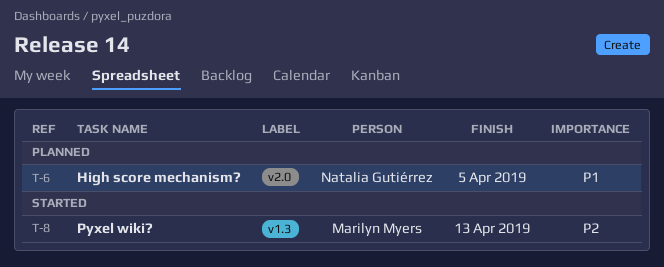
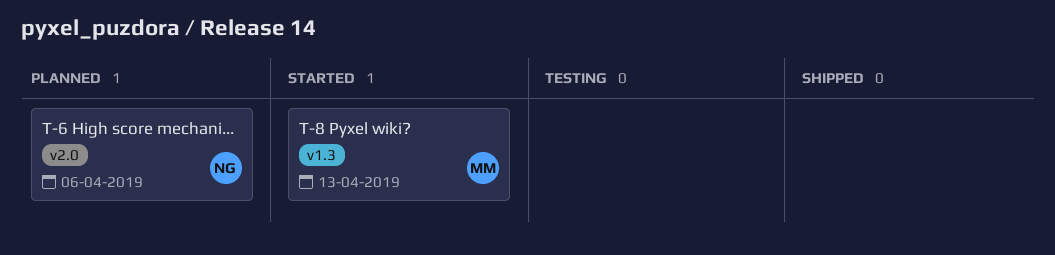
T-6, due: Apr 5 -> Apr 6

